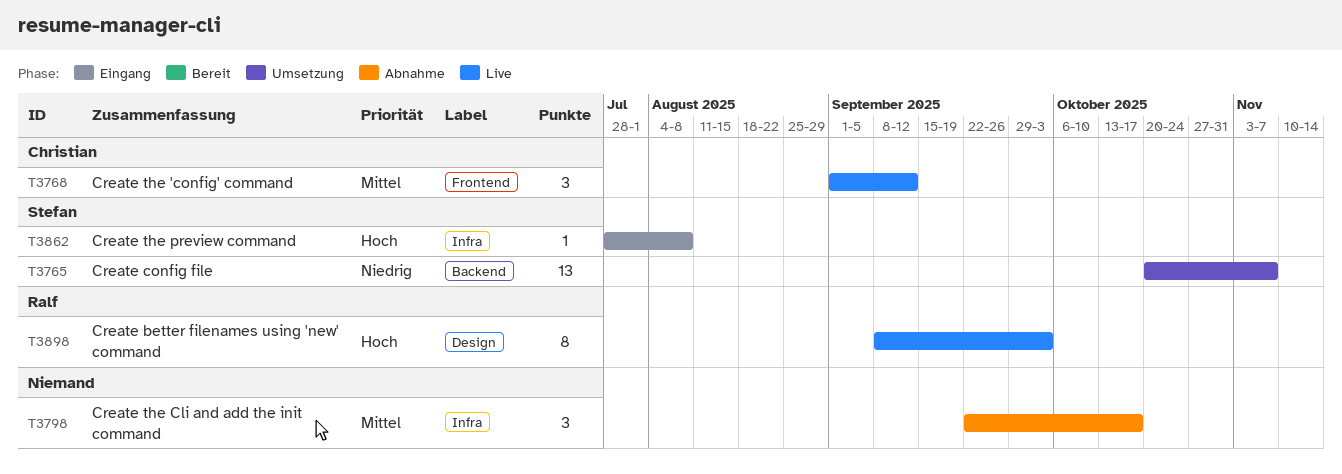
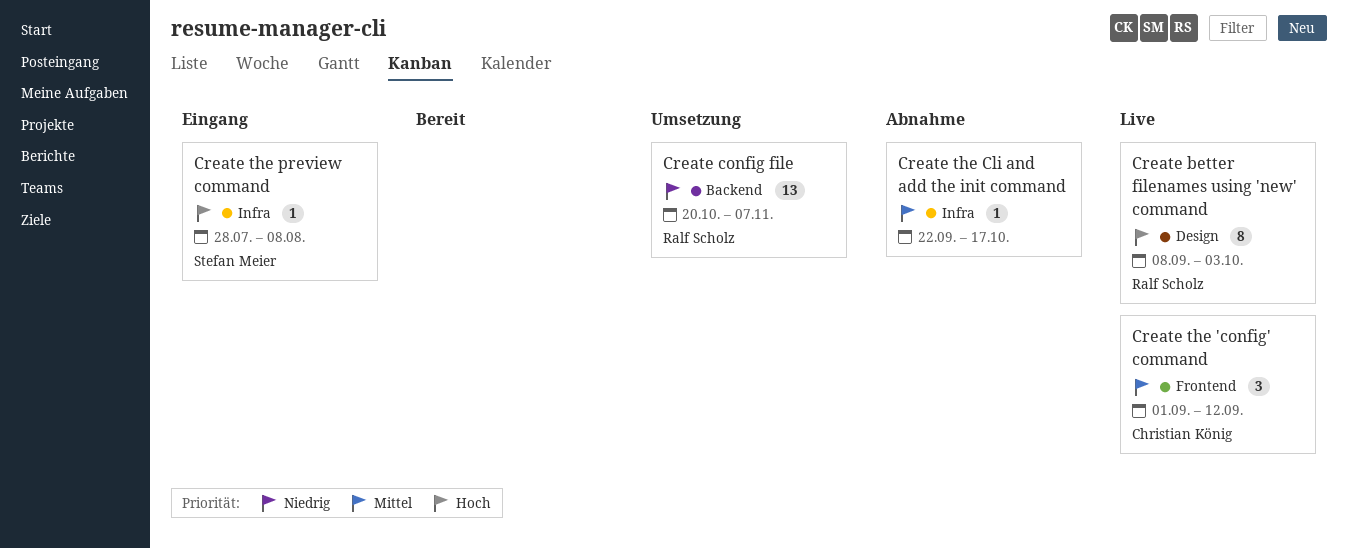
Create config file, owner: Stefan Meier -> Ralf Scholz
Create the Cli and add the init command, estimate: 3 -> 1

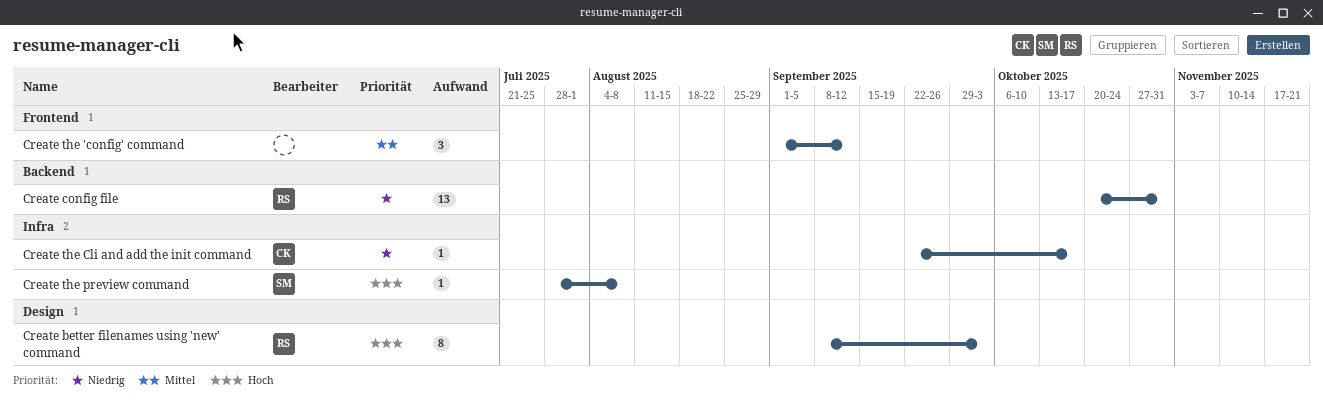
Create config file, due: Nov 7 -> Oct 31
Create the 'config' command, owner: Christian König -> none
Create the Cli and add the init command, owner: none -> Christian König
Create the Cli and add the init command, priority: Mittel -> Niedrig

